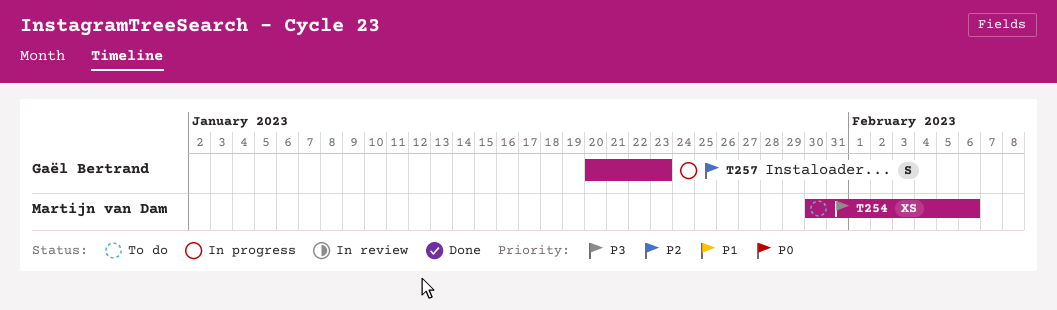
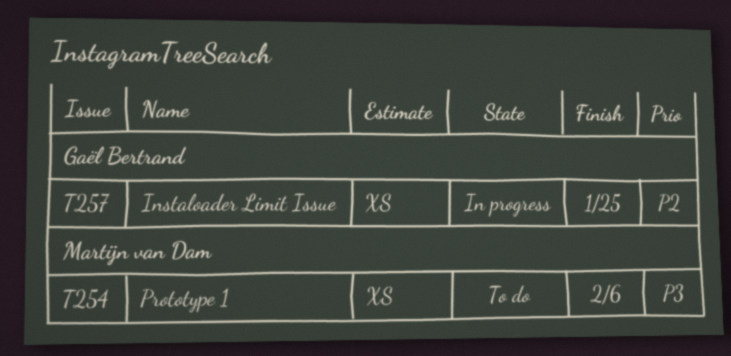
T257, estimate: S -> XS
T257, due: Jan 23 -> Jan 25

